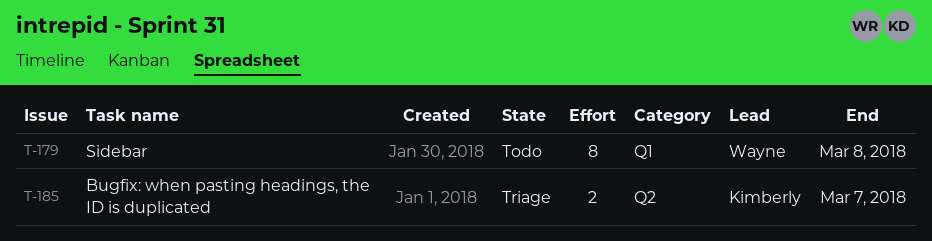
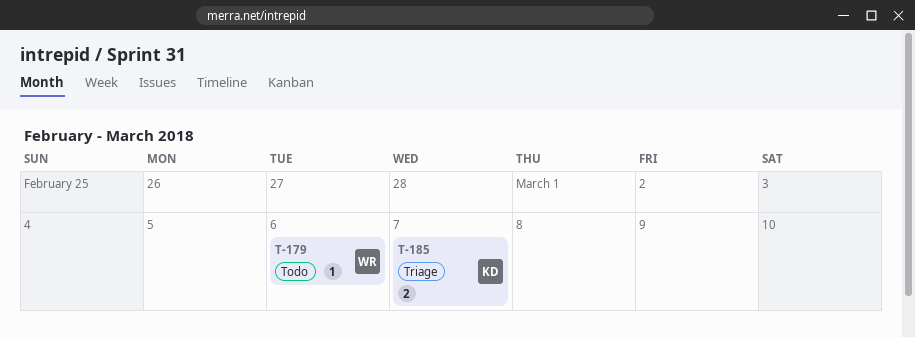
T-179, estimate: 8 -> 1
T-179, due: Mar 8 -> Mar 6

